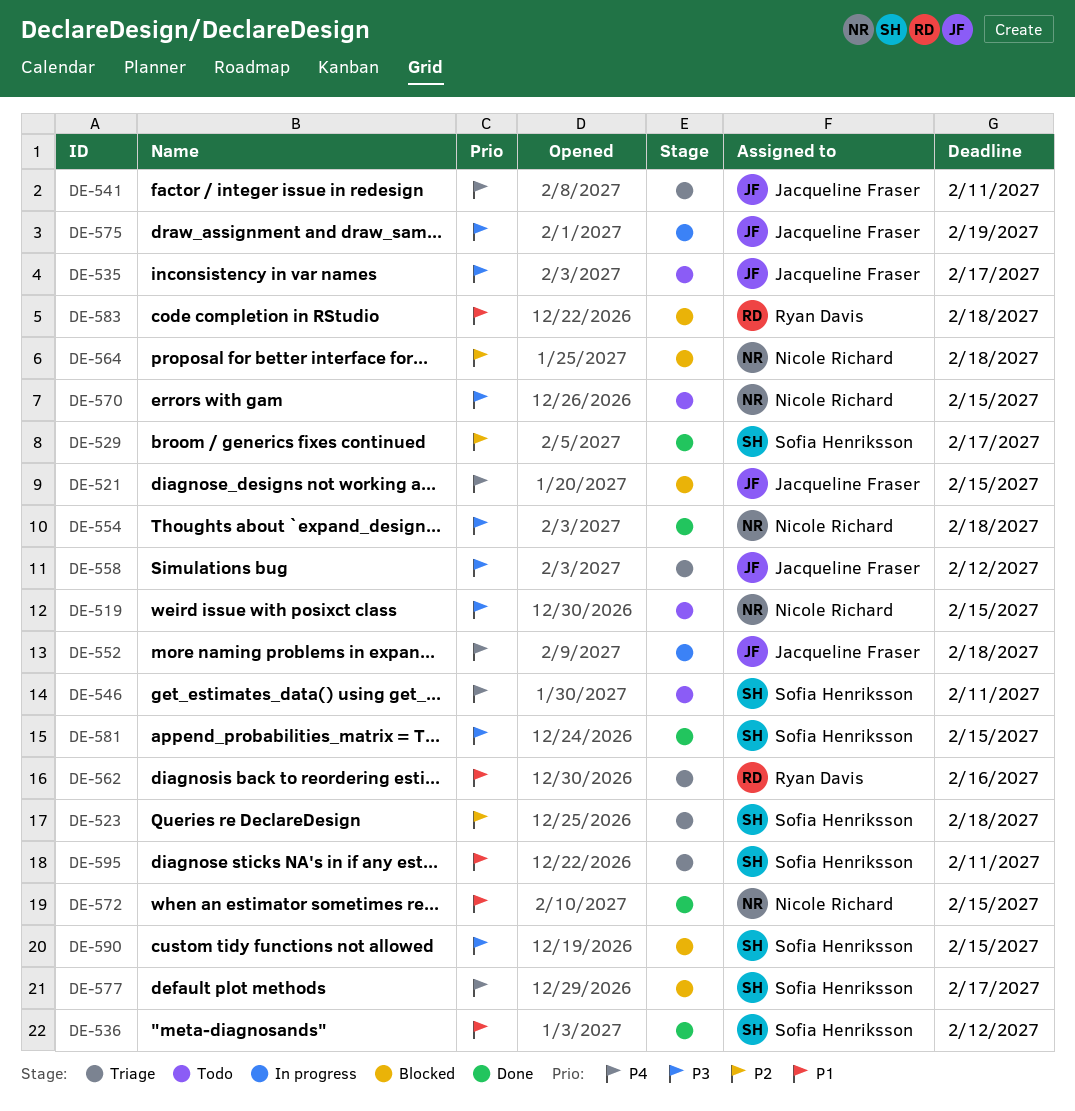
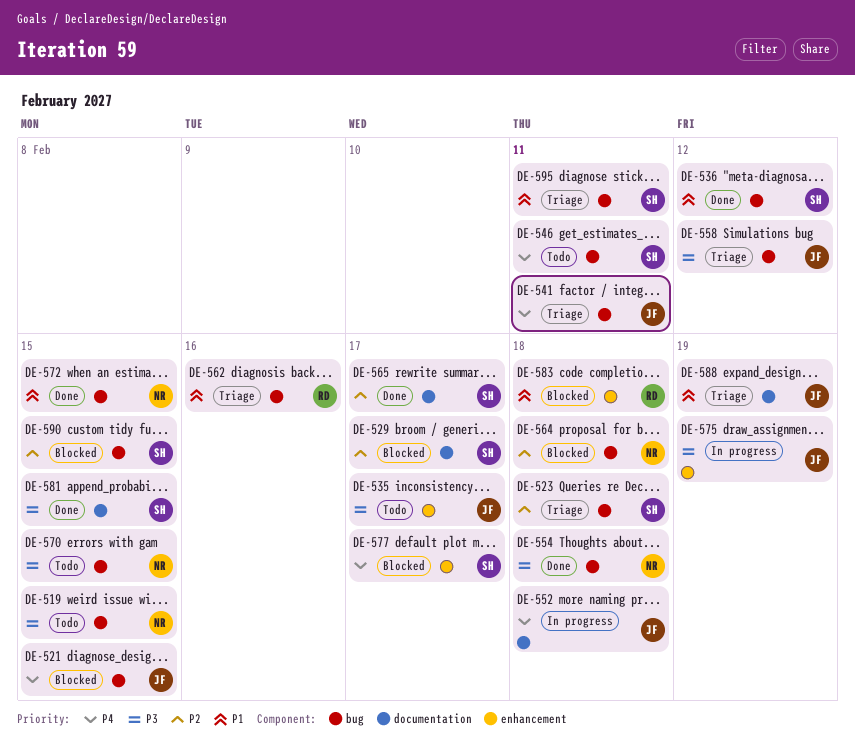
DE-529, status: Done -> Blocked
DE-565: none -> present
DE-588: none -> present
DE-590, priority: P3 -> P2

